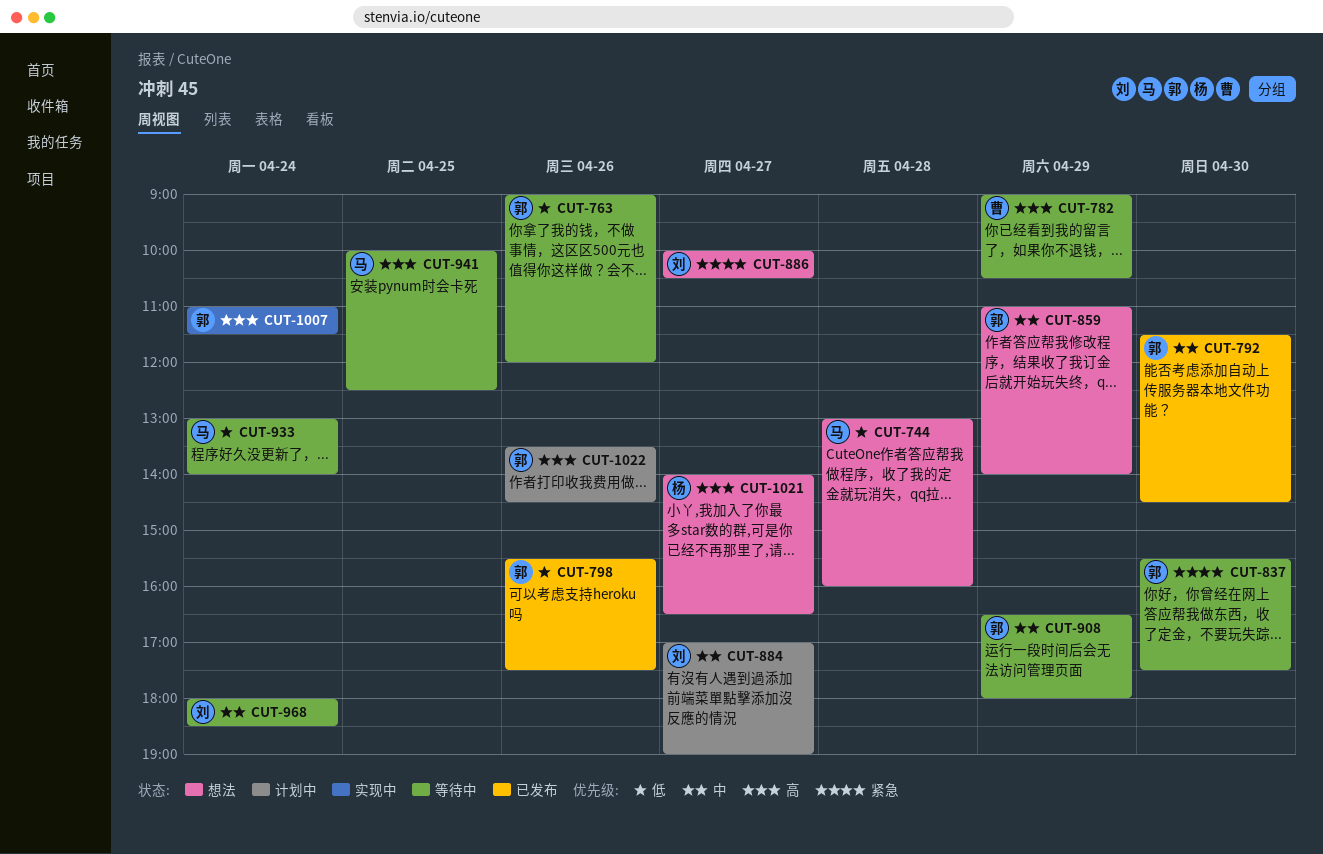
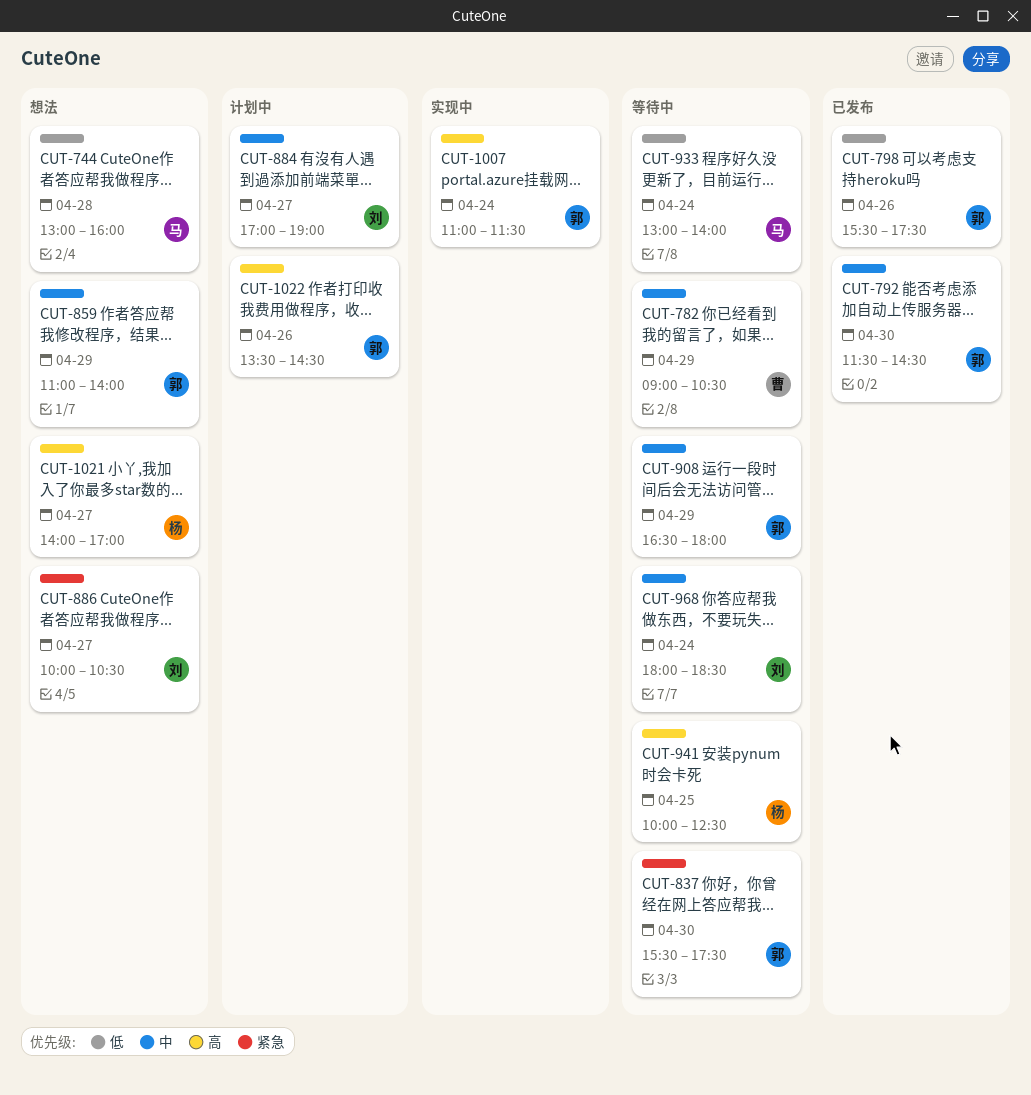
CUT-763: present -> none
CUT-782, priority: 高 -> 中
CUT-941, owner: 马 -> 杨
CUT-1021, ends: 16:30 -> 17:00

